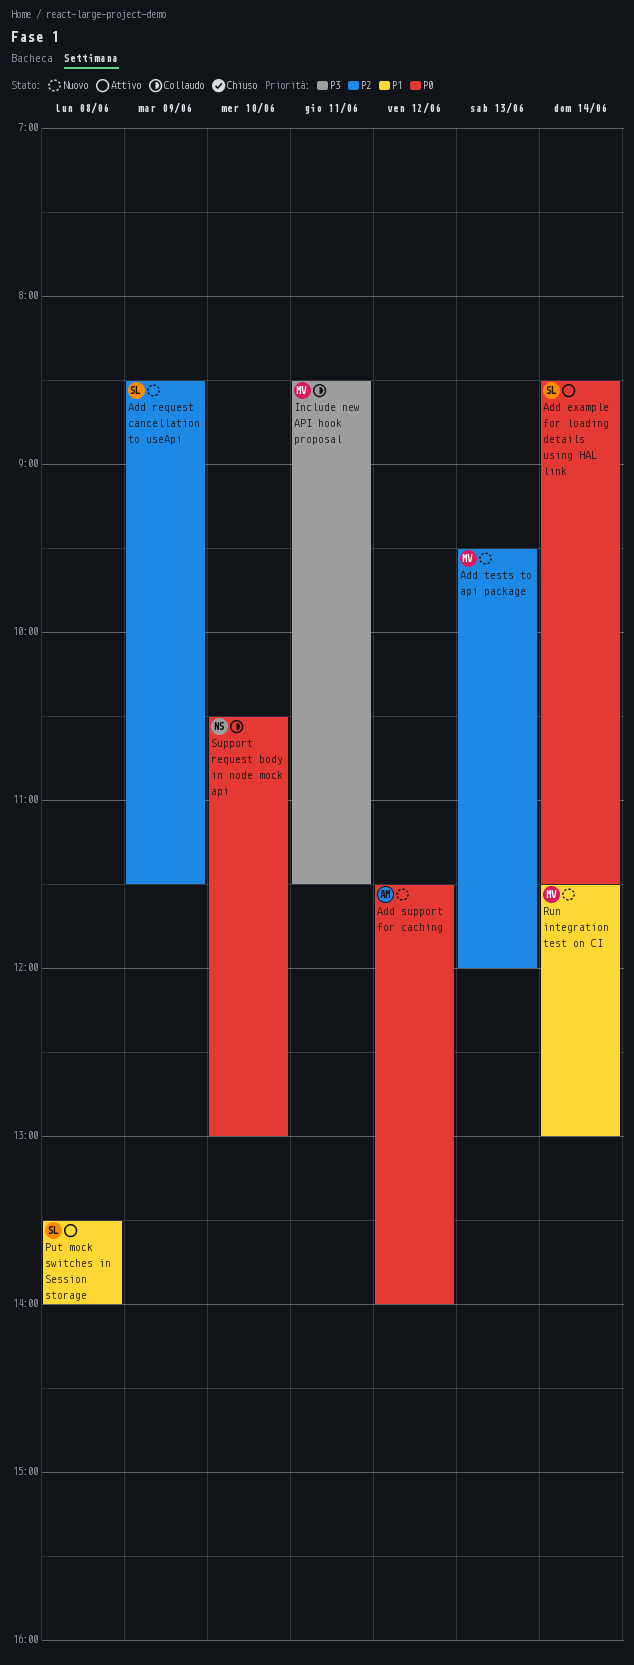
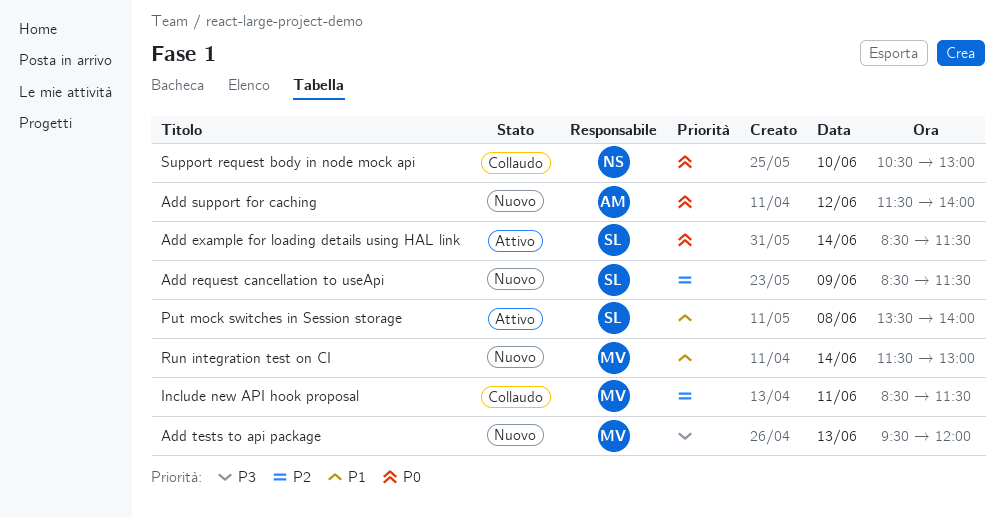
Add tests to api package, priority: P2 -> P3
Include new API hook proposal, priority: P3 -> P2

